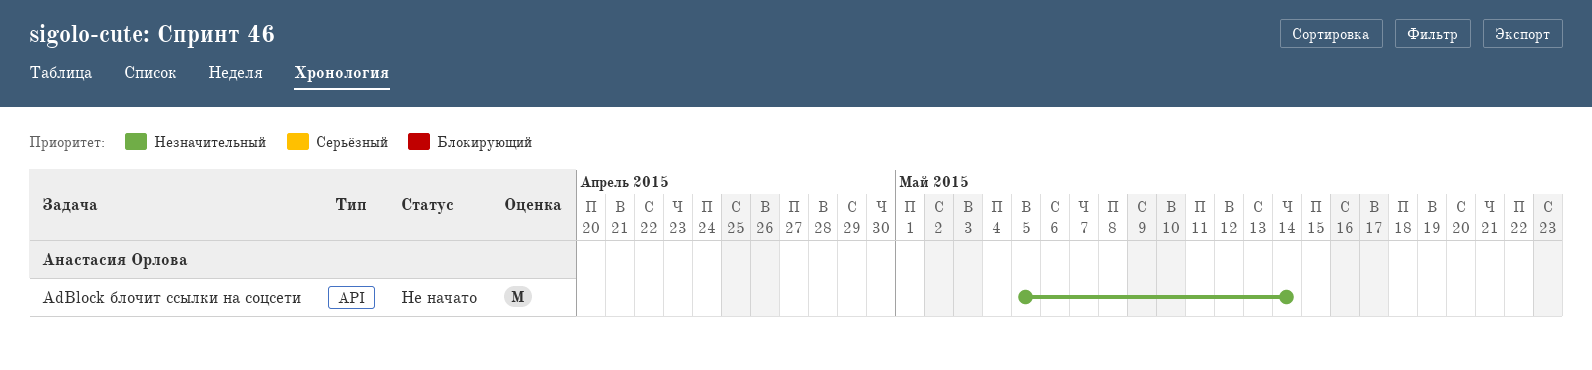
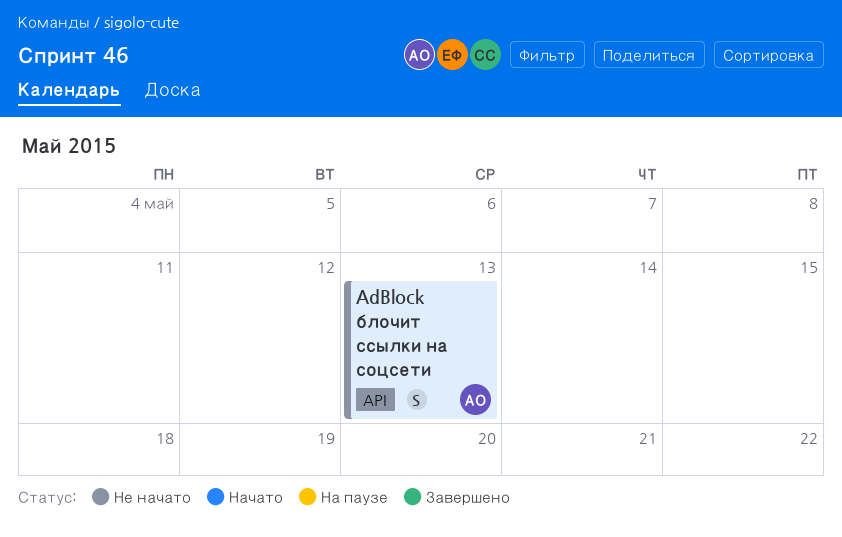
AdBlock блочит ссылки на соцсети, estimate: M -> S
AdBlock блочит ссылки на соцсети, due: May 14 -> May 13

